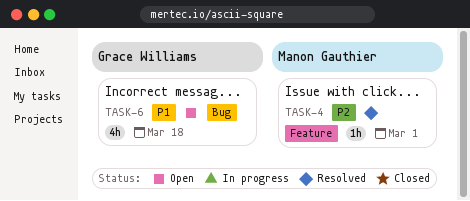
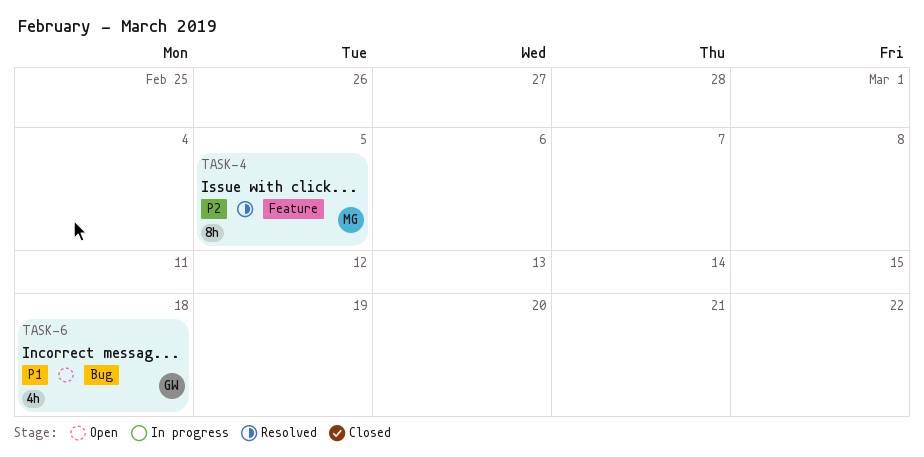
TASK-4, estimate: 1h -> 8h
TASK-4, due: Mar 1 -> Mar 5

